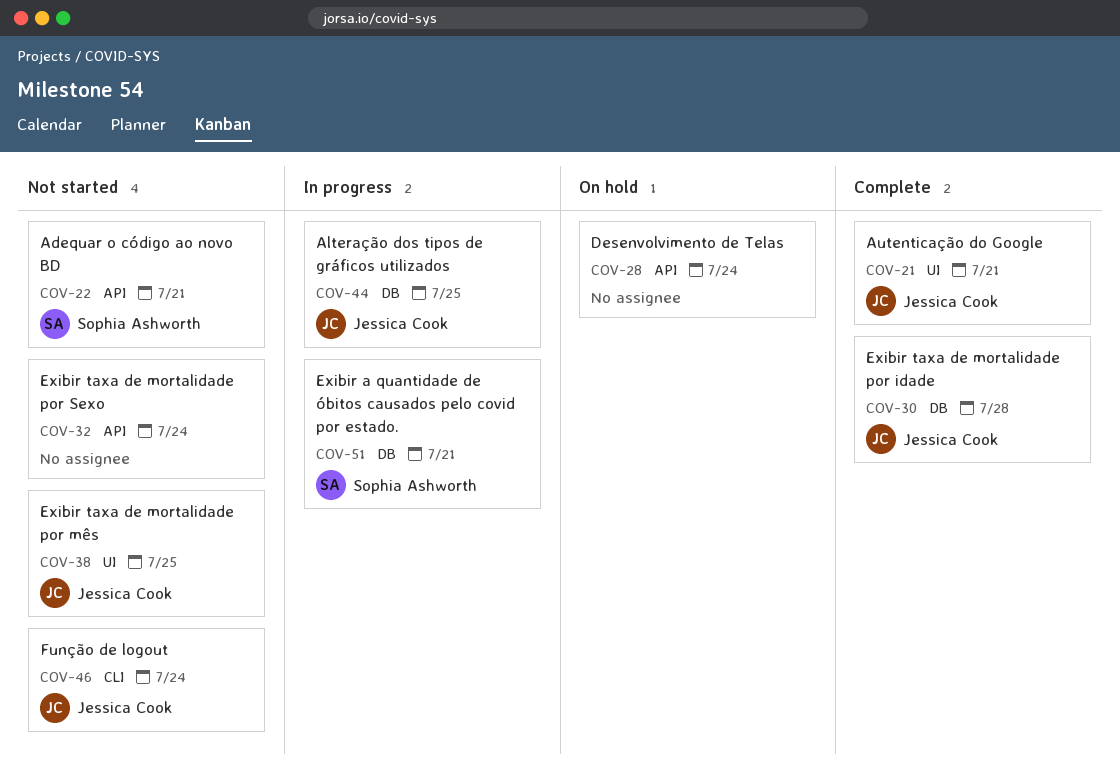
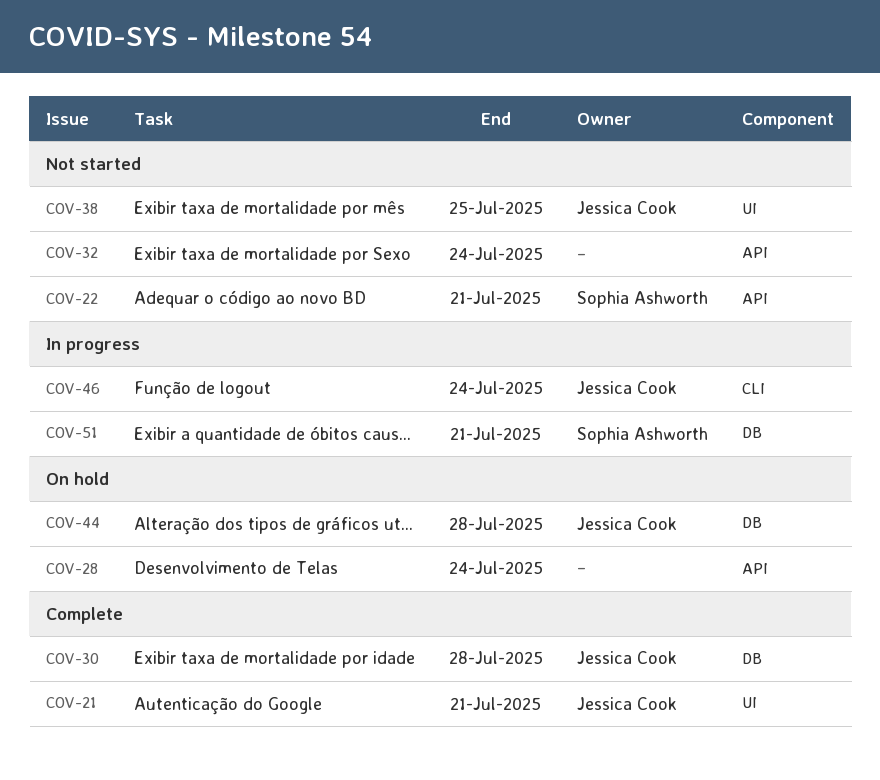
COV-44, status: In progress -> On hold
COV-44, due: Jul 25 -> Jul 28
COV-46, status: Not started -> In progress

